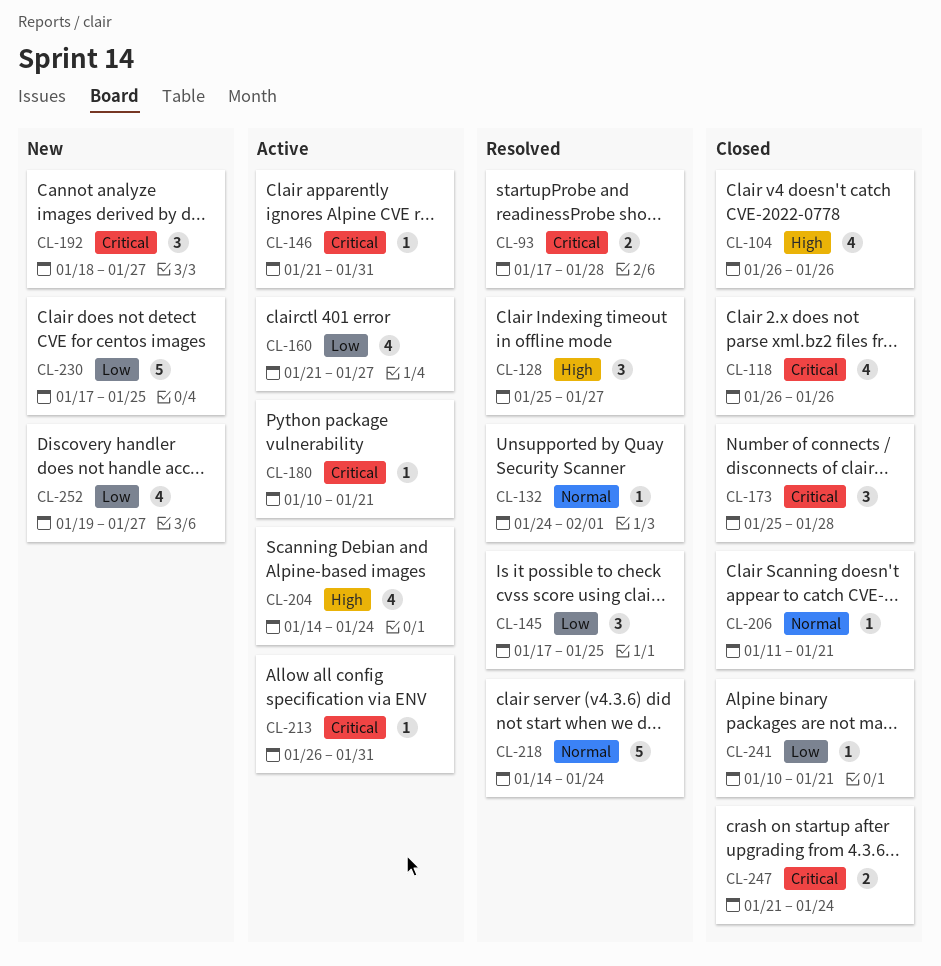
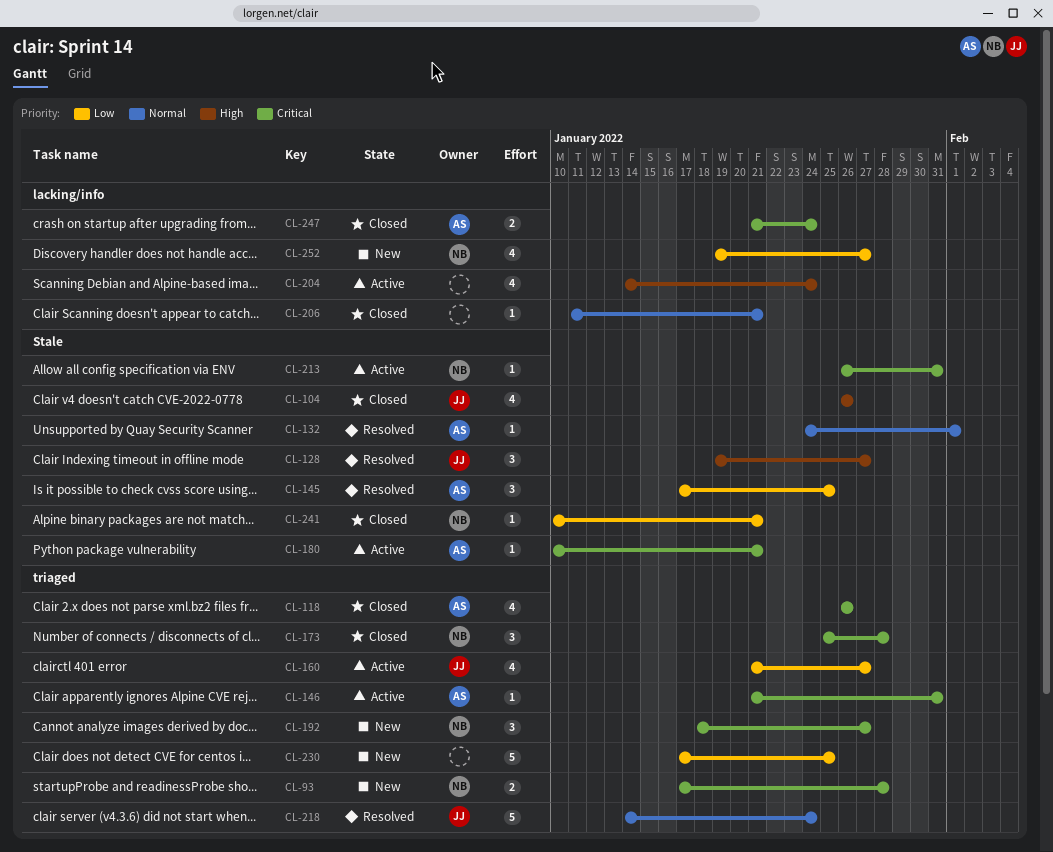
CL-93, status: Resolved -> New
CL-128, start: Jan 25 -> Jan 19

